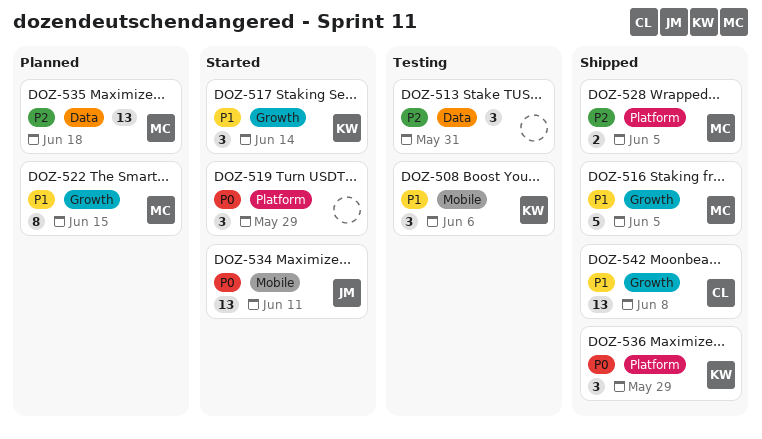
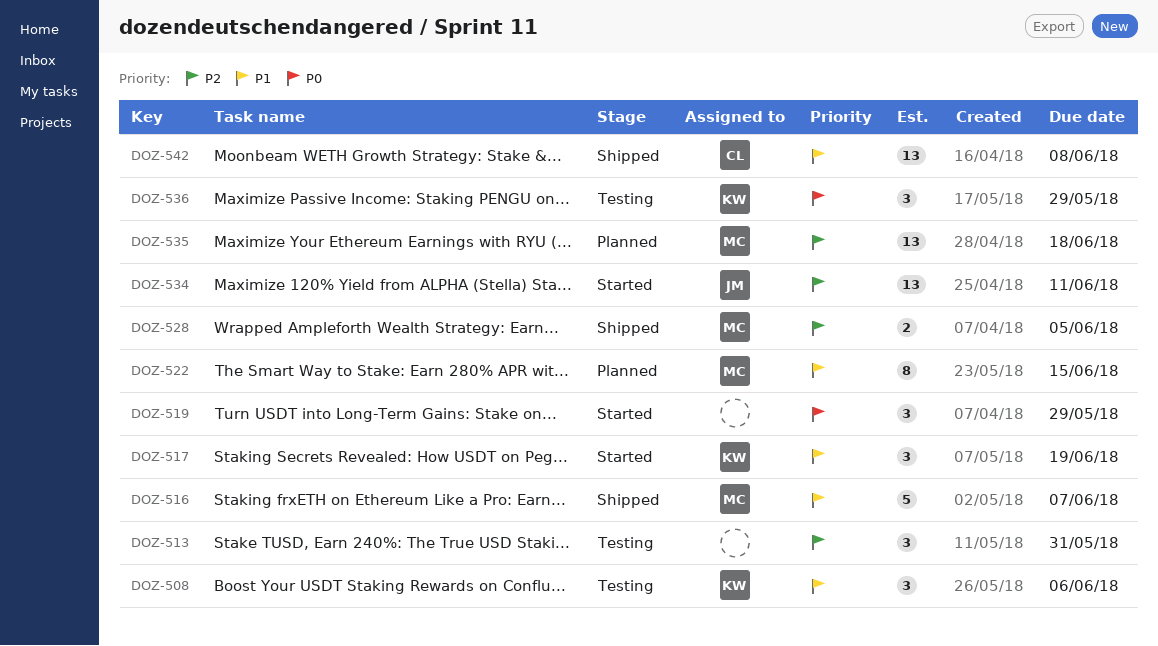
DOZ-516, due: Jun 5 -> Jun 7
DOZ-517, due: Jun 14 -> Jun 19
DOZ-534, priority: P0 -> P2
DOZ-536, status: Shipped -> Testing

